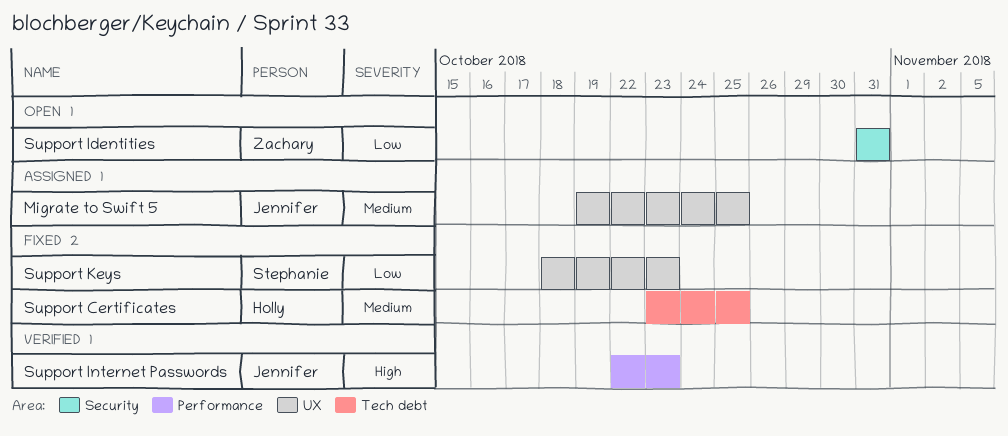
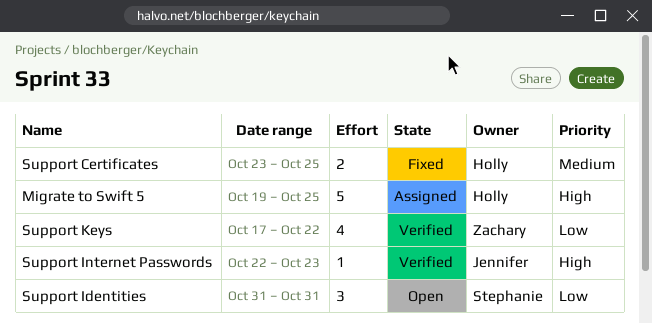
Migrate to Swift 5, owner: Jennifer -> Holly
Migrate to Swift 5, priority: Medium -> High
Support Identities, owner: Zachary -> Stephanie
Support Keys, status: Fixed -> Verified
Support Keys, owner: Stephanie -> Zachary
Support Keys, start: Oct 18 -> Oct 17
Support Keys, due: Oct 23 -> Oct 22

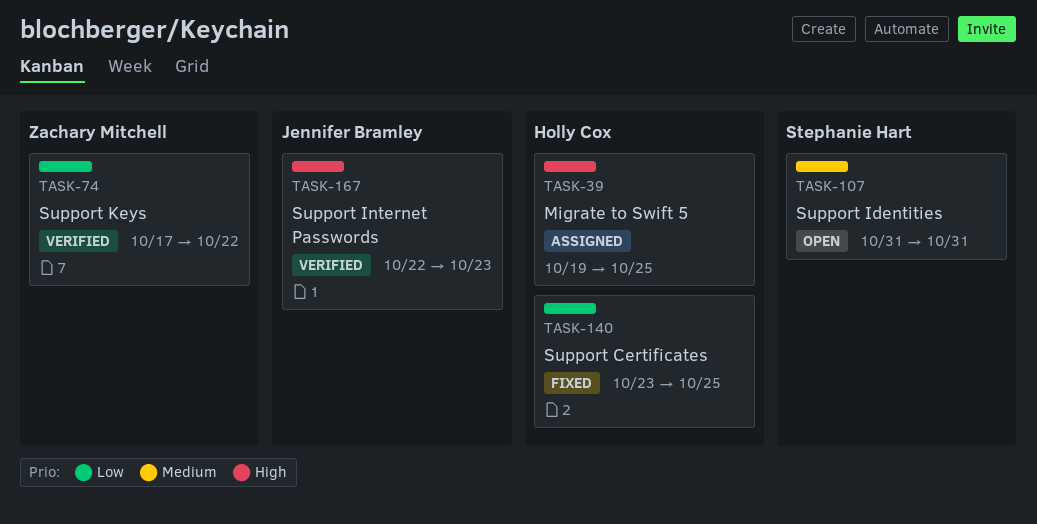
Support Certificates, priority: Medium -> Low
Support Identities, priority: Low -> Medium

